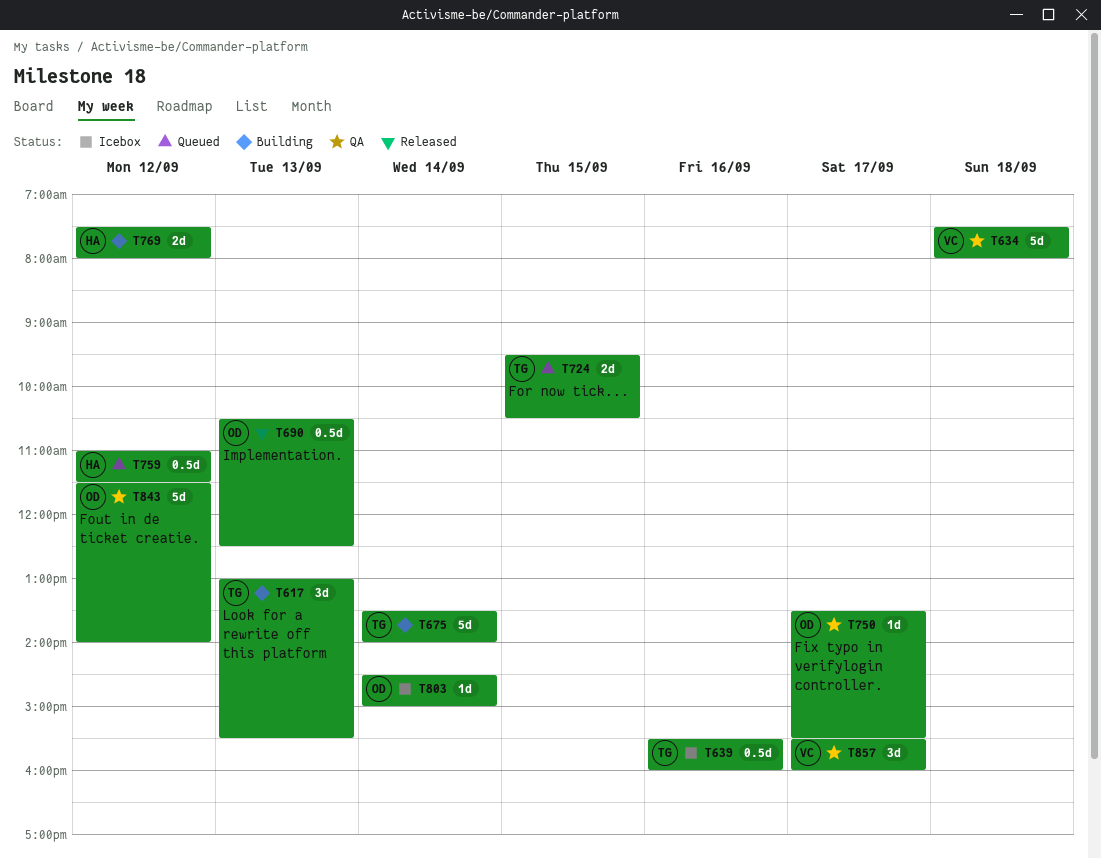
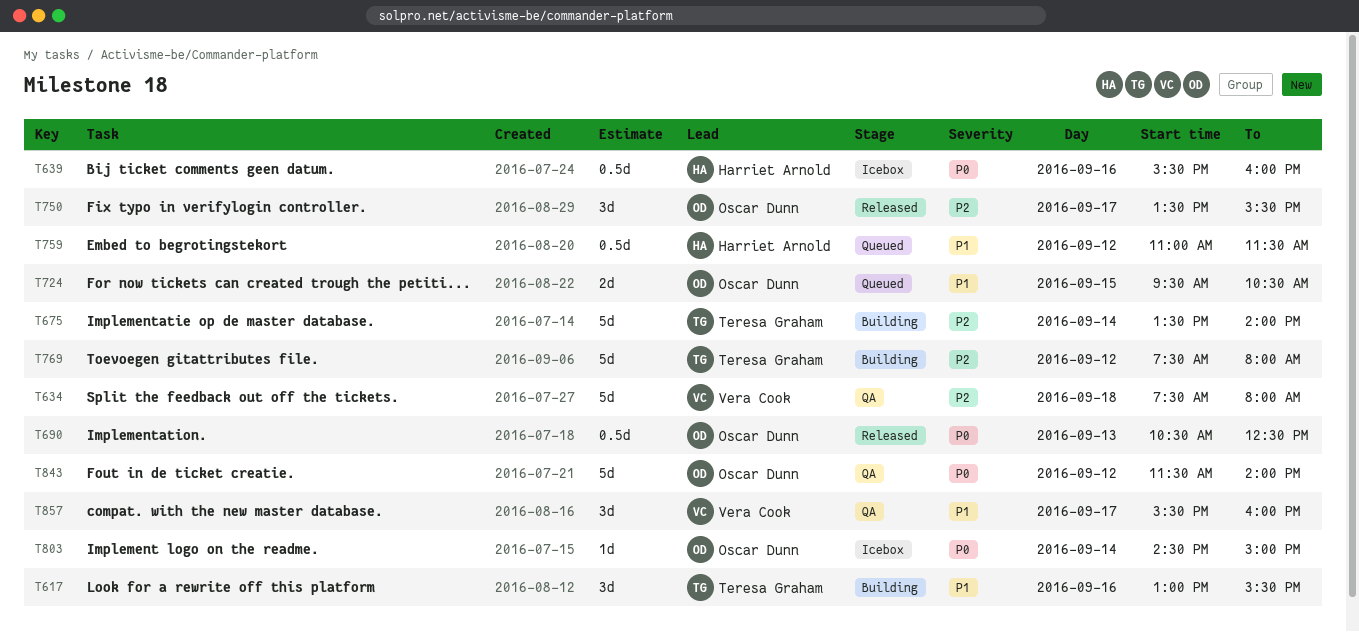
T617, day: Sep 13 -> Sep 16
T639, owner: Teresa Graham -> Harriet Arnold
T724, owner: Teresa Graham -> Oscar Dunn
T750, status: QA -> Released
T750, estimate: 1d -> 3d
T769, owner: Harriet Arnold -> Teresa Graham
T769, estimate: 2d -> 5d

